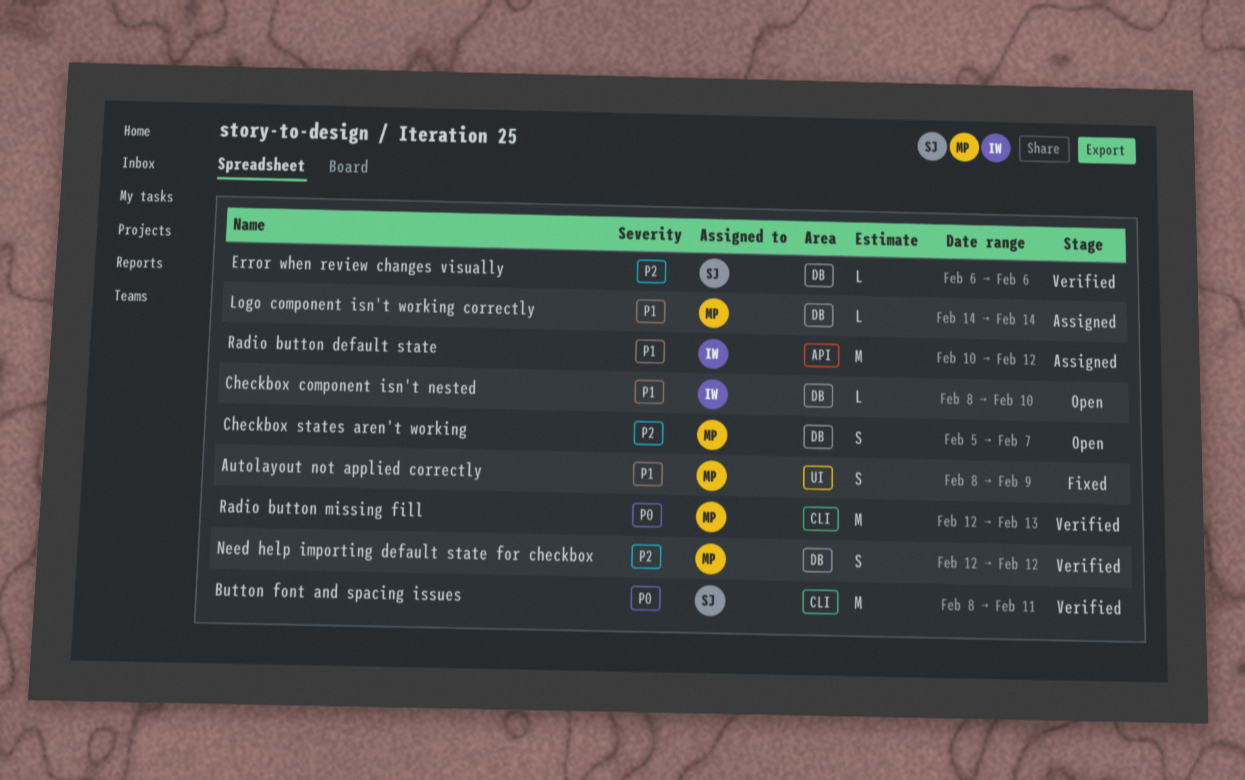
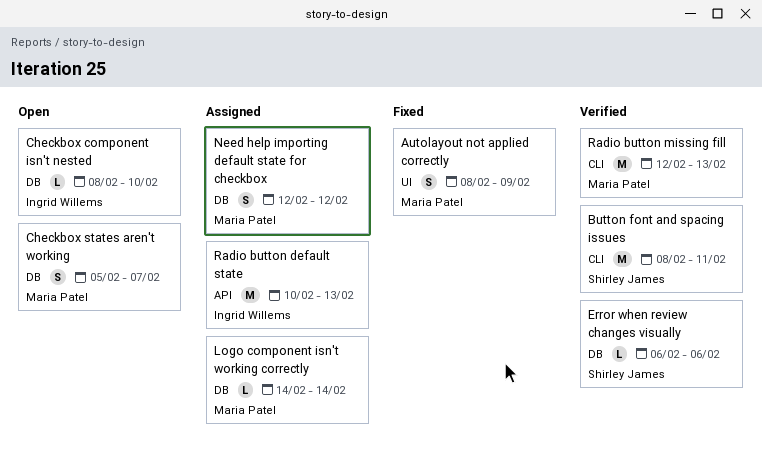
Need help importing default state for checkbox, status: Verified -> Assigned
Radio button default state, due: Feb 12 -> Feb 13

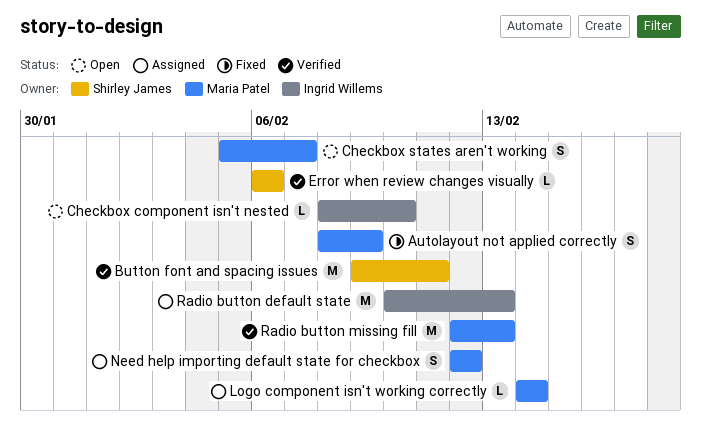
Button font and spacing issues, start: Feb 8 -> Feb 9

